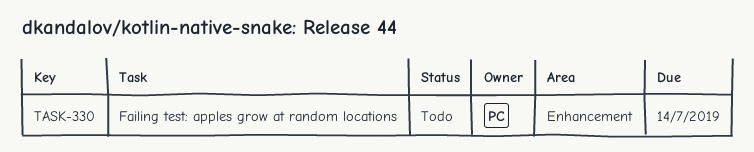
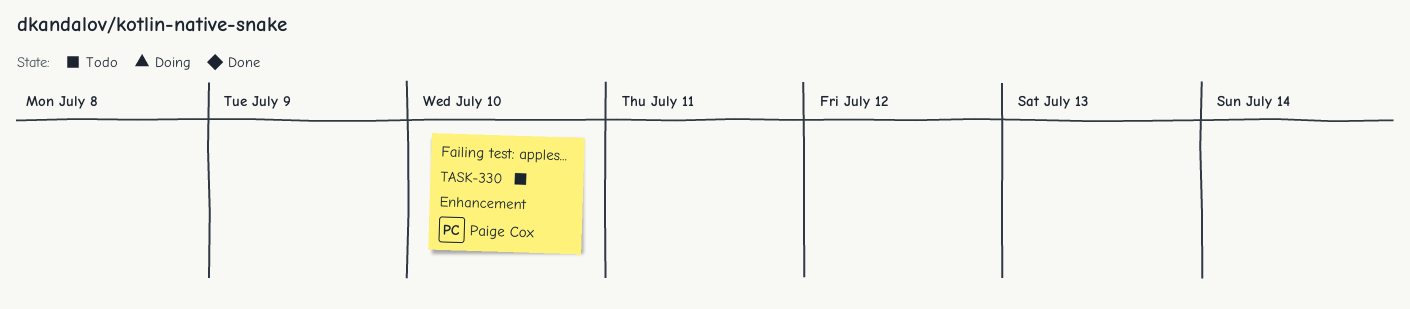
TASK-330, due: Jul 14 -> Jul 10

